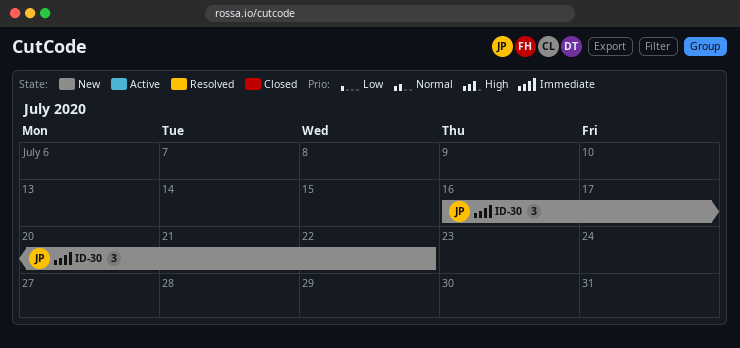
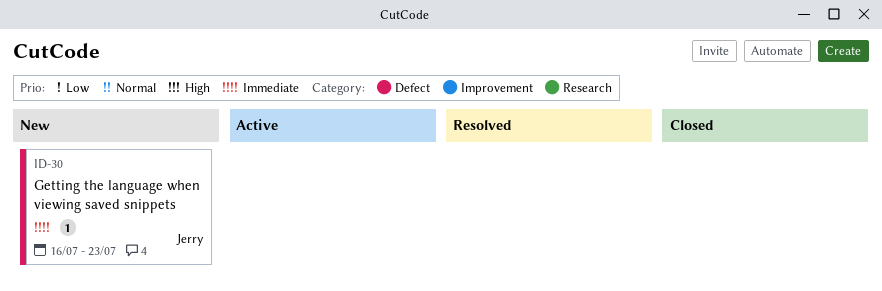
ID-30, estimate: 3 -> 1
ID-30, due: Jul 22 -> Jul 23

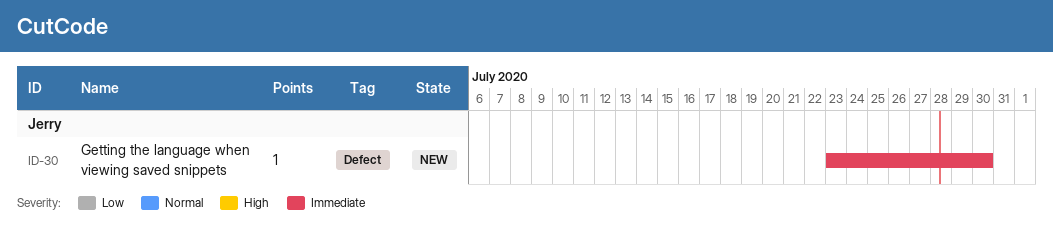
ID-30, start: Jul 16 -> Jul 23
ID-30, due: Jul 23 -> Jul 30

